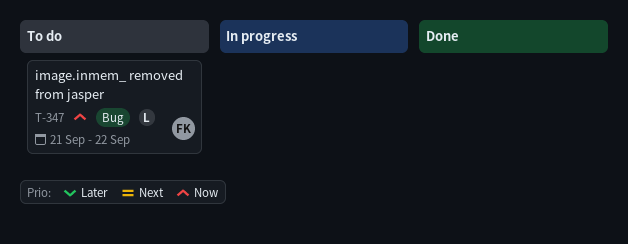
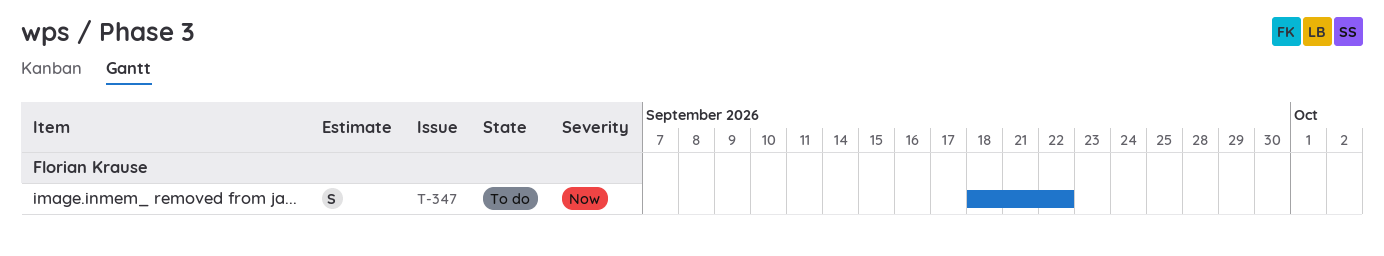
T-347, estimate: L -> S
T-347, start: Sep 21 -> Sep 18

